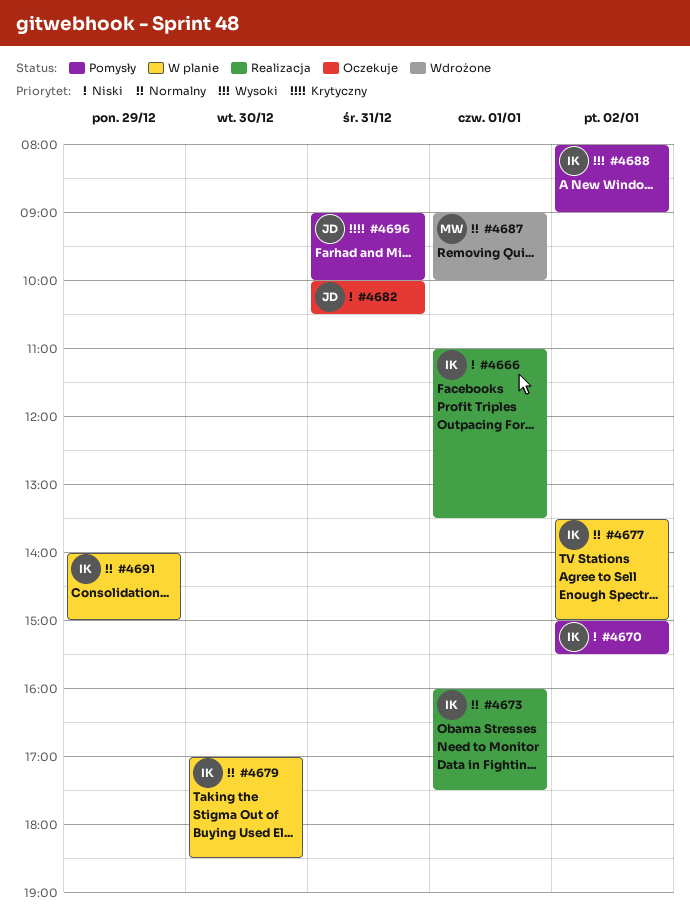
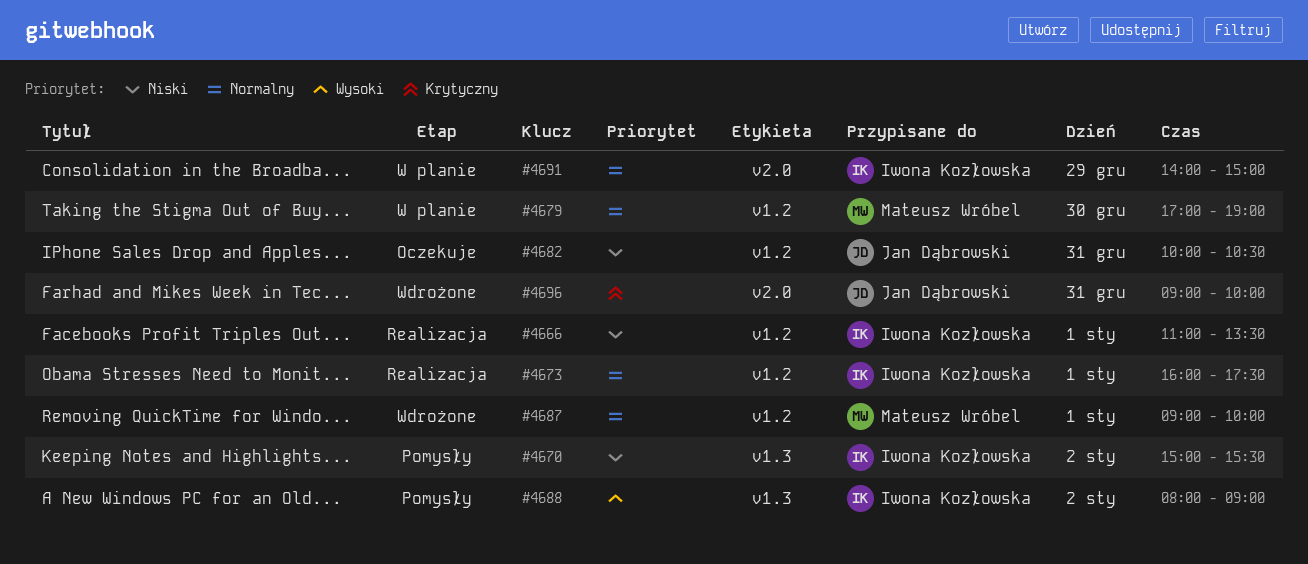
#4677: present -> none
#4679, owner: Iwona Kozłowska -> Mateusz Wróbel
#4679, ends: 18:30 -> 19:00
#4696, status: Pomysły -> Wdrożone

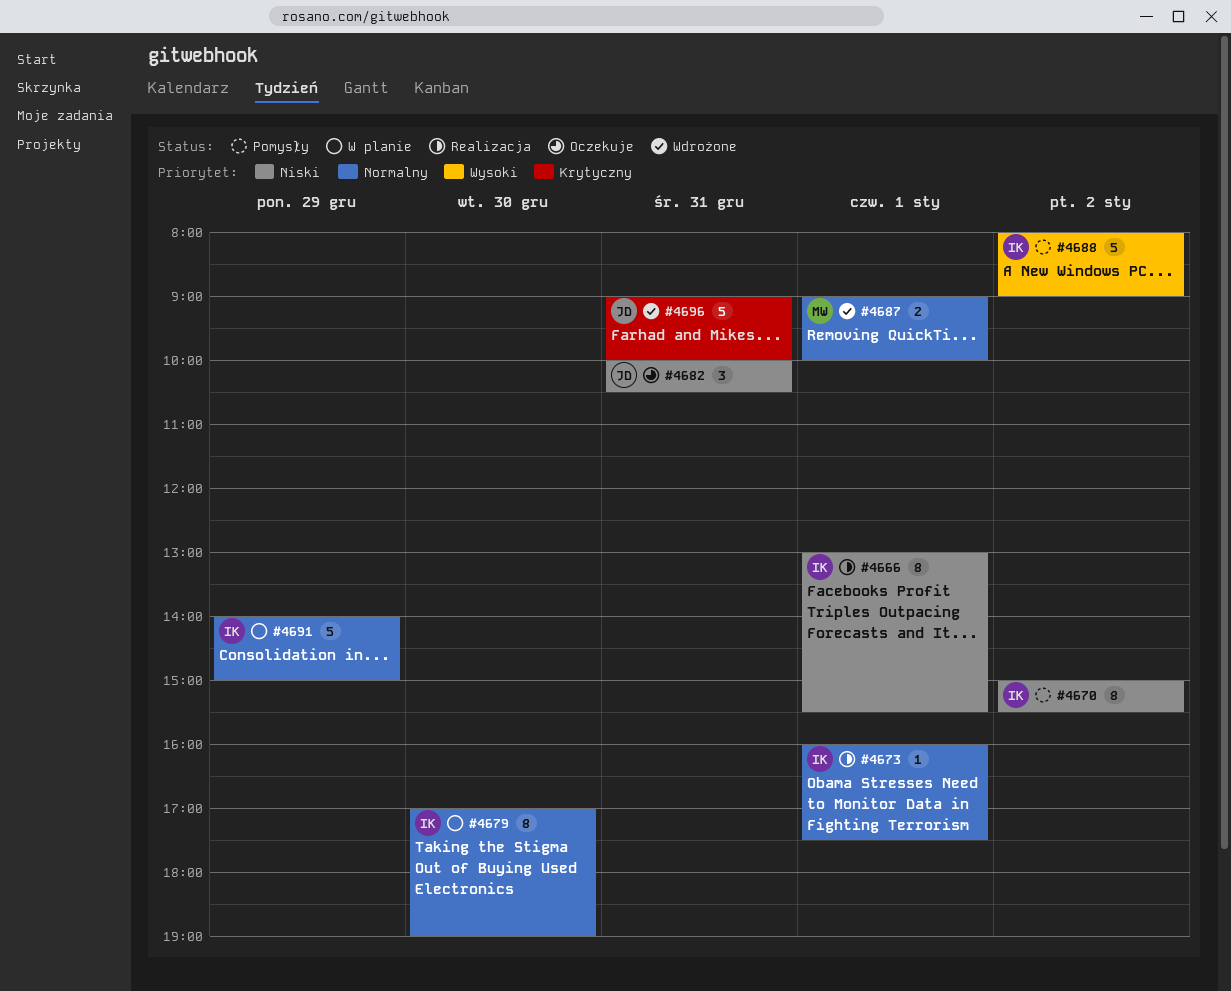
#4666, begins: 11:00 -> 13:00
#4666, ends: 13:30 -> 15:30
#4679, owner: Mateusz Wróbel -> Iwona Kozłowska

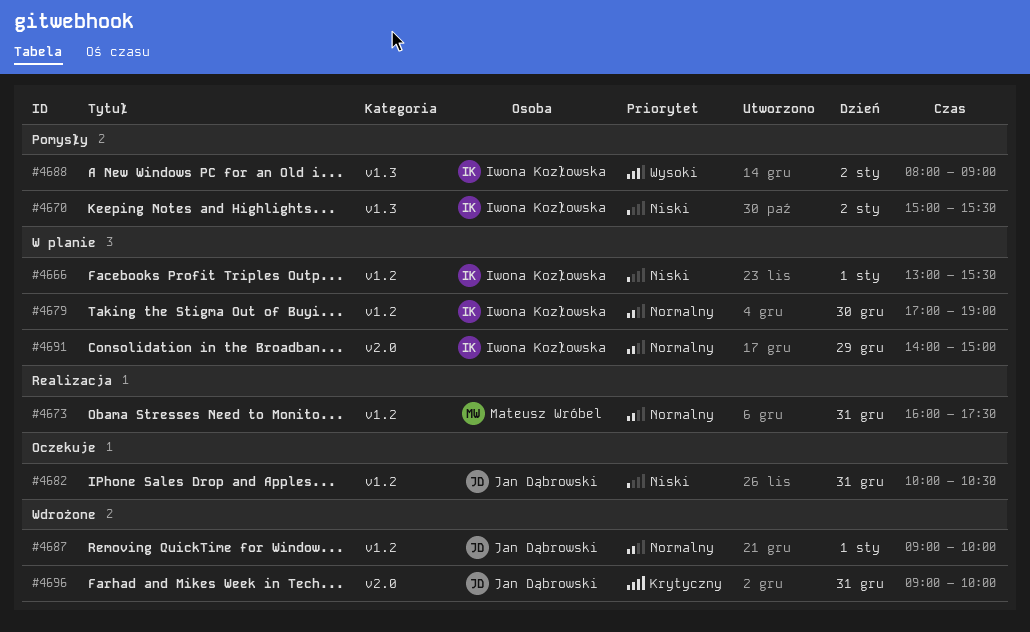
#4666, status: Realizacja -> W planie
#4673, owner: Iwona Kozłowska -> Mateusz Wróbel
#4673, day: Jan 1 -> Dec 31
#4687, owner: Mateusz Wróbel -> Jan Dąbrowski

